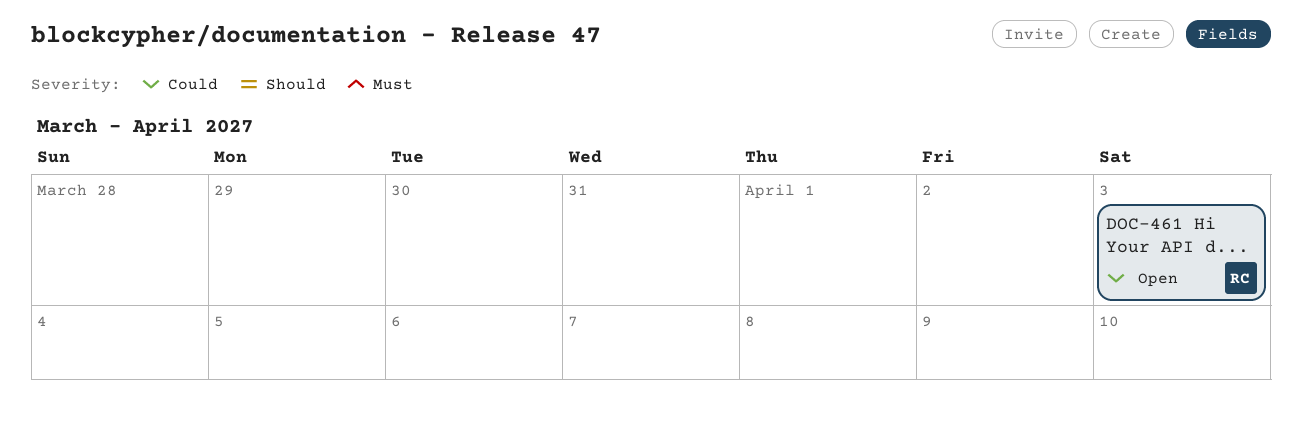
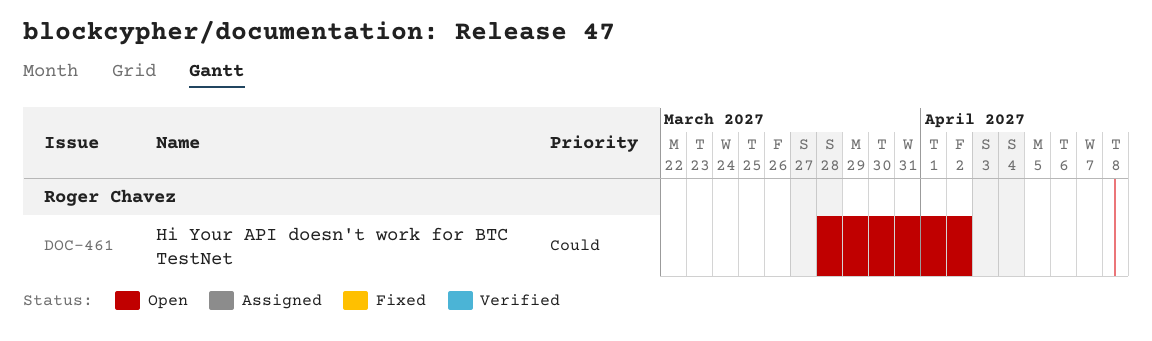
DOC-461, due: Apr 3 -> Apr 2

